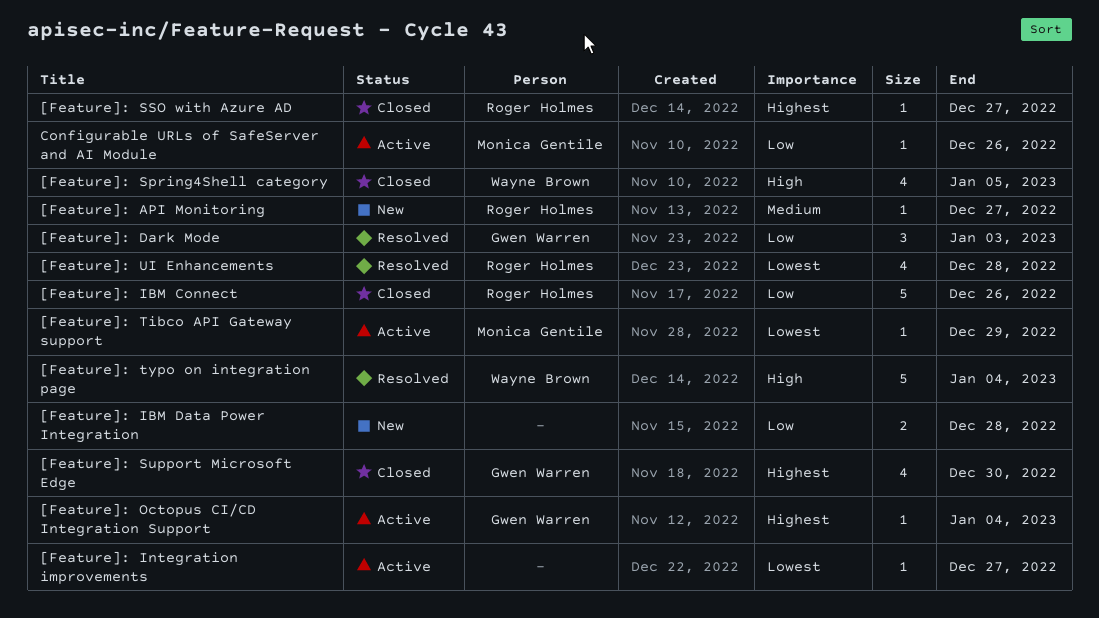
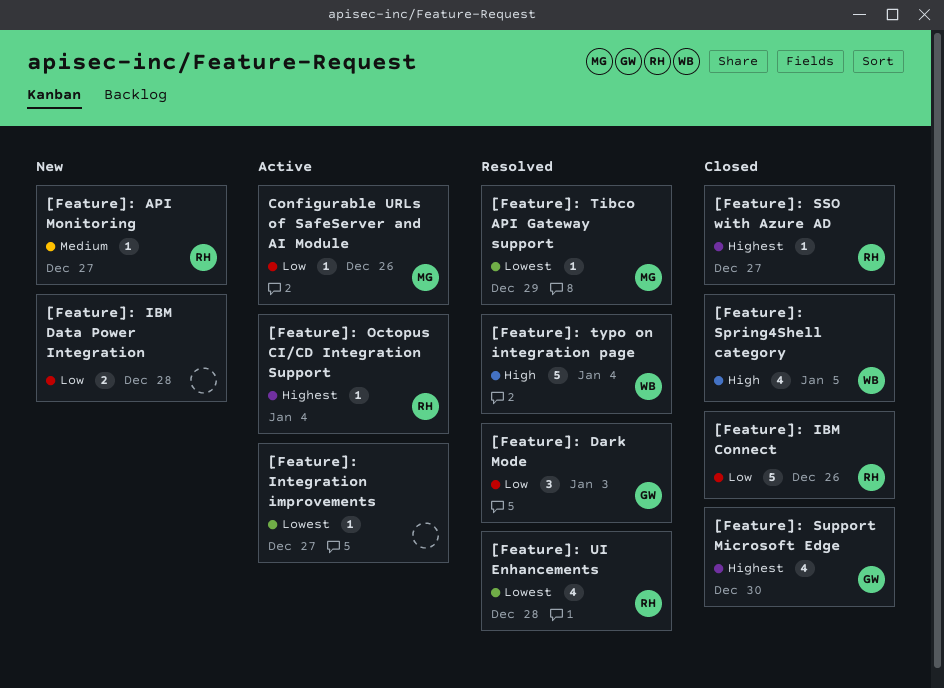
[Feature]: Octopus CI/CD Integration Support, owner: Gwen Warren -> Roger Holmes
[Feature]: Tibco API Gateway support, status: Active -> Resolved

